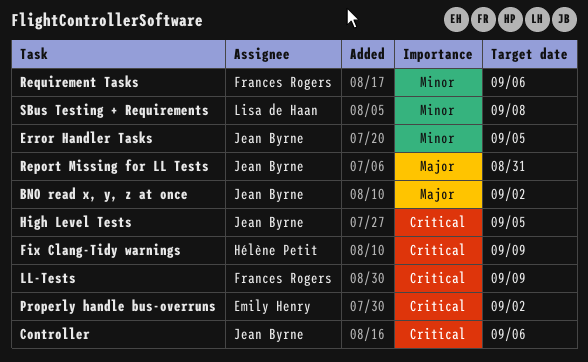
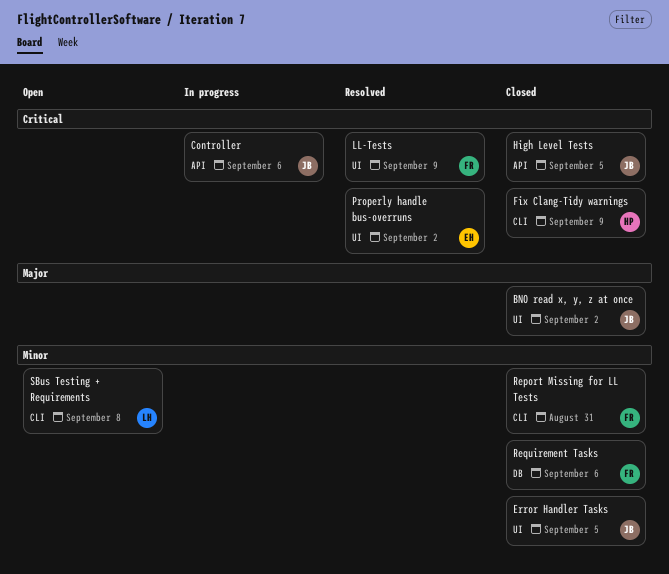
Report Missing for LL Tests, owner: Jean Byrne -> Frances Rogers
Report Missing for LL Tests, priority: Major -> Minor

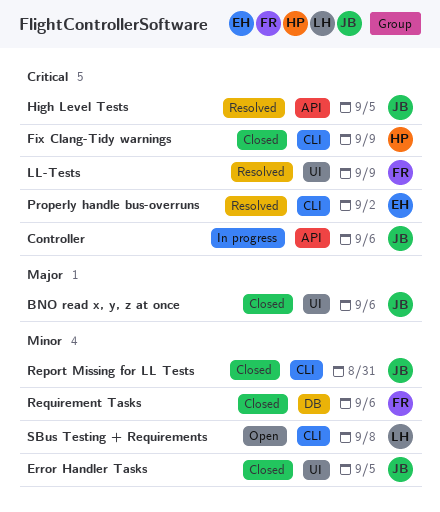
BNO read x, y, z at once, due: Sep 2 -> Sep 6
High Level Tests, status: Closed -> Resolved
Properly handle bus-overruns, label: UI -> CLI
Report Missing for LL Tests, owner: FR -> JB

